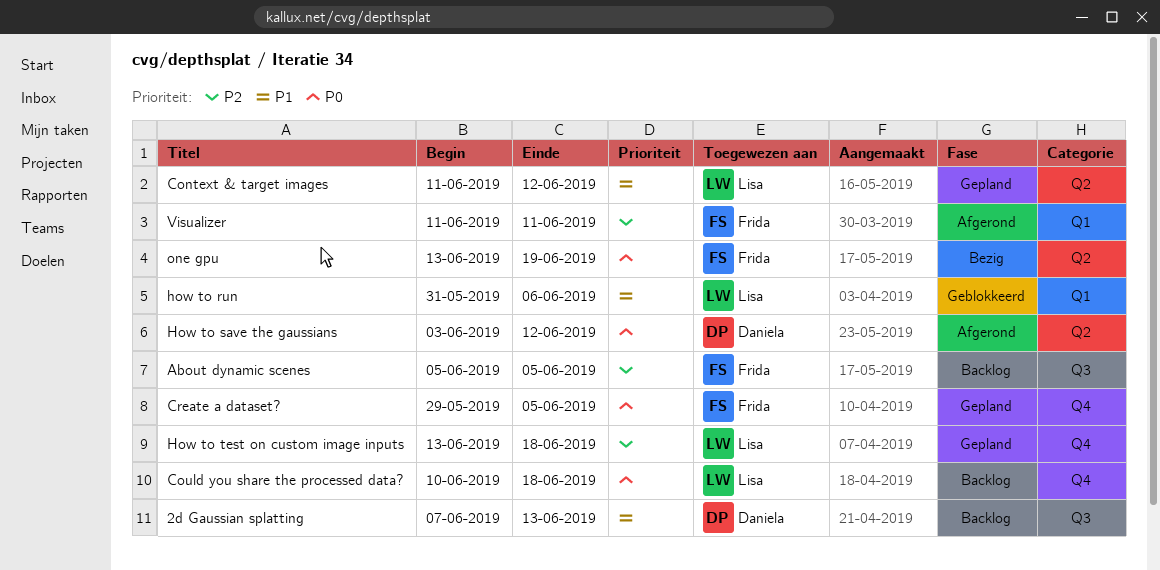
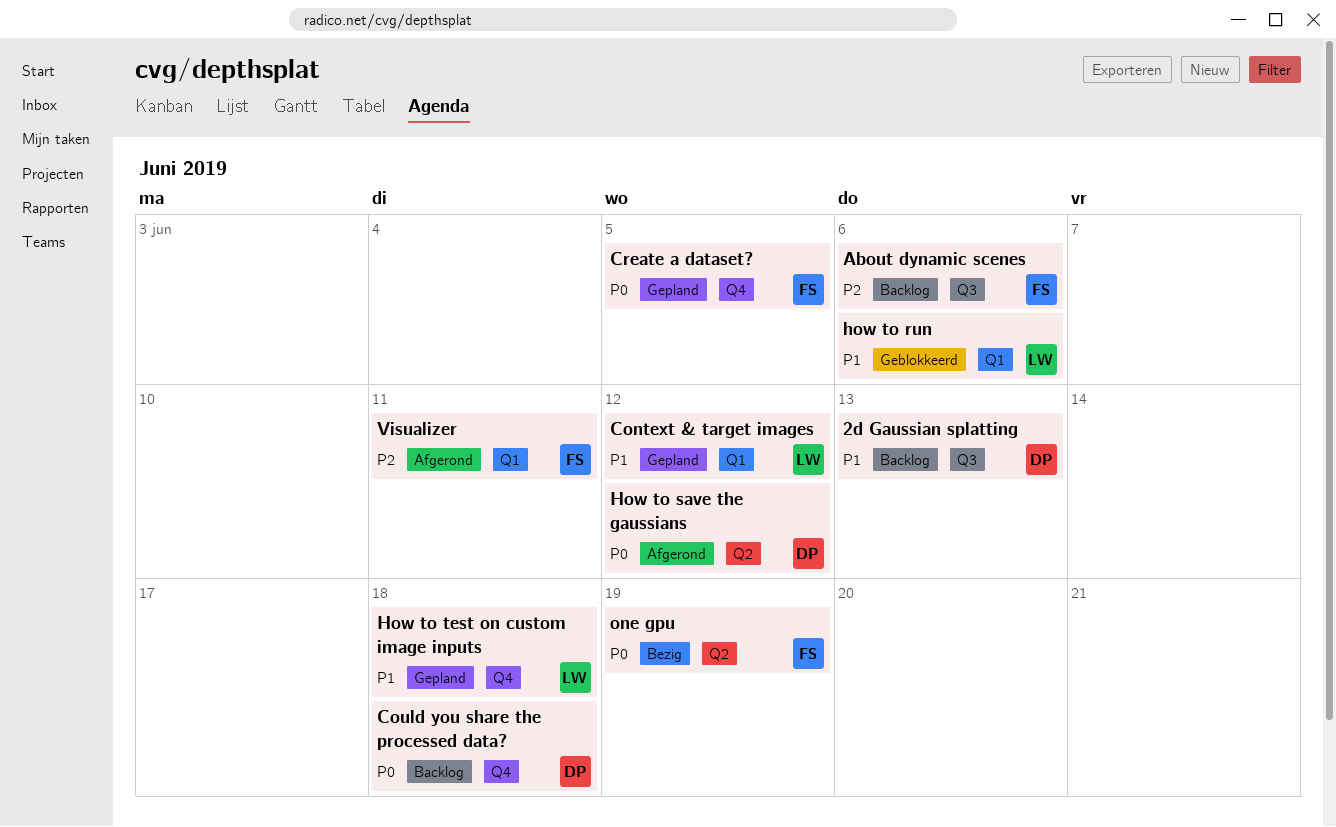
About dynamic scenes, due: Jun 5 -> Jun 6
Context & target images, label: Q2 -> Q1
Could you share the processed data?, owner: Lisa -> Daniela
How to test on custom image inputs, priority: P2 -> P1

